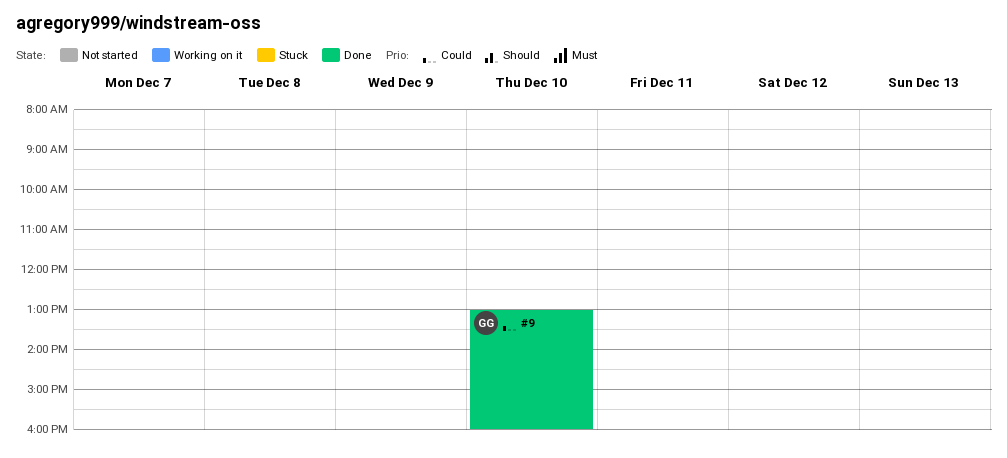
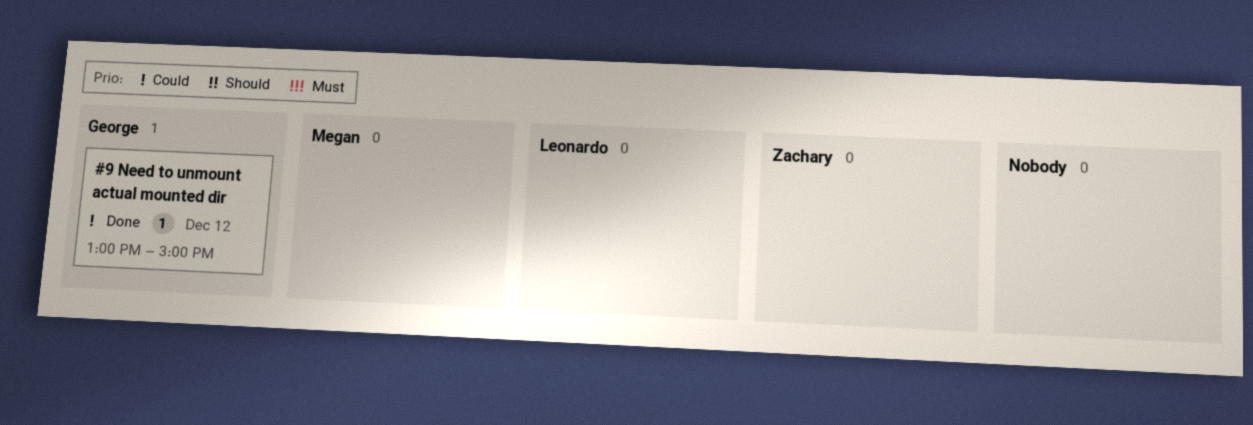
#9, day: Dec 10 -> Dec 12
#9, ends: 16:00 -> 15:00

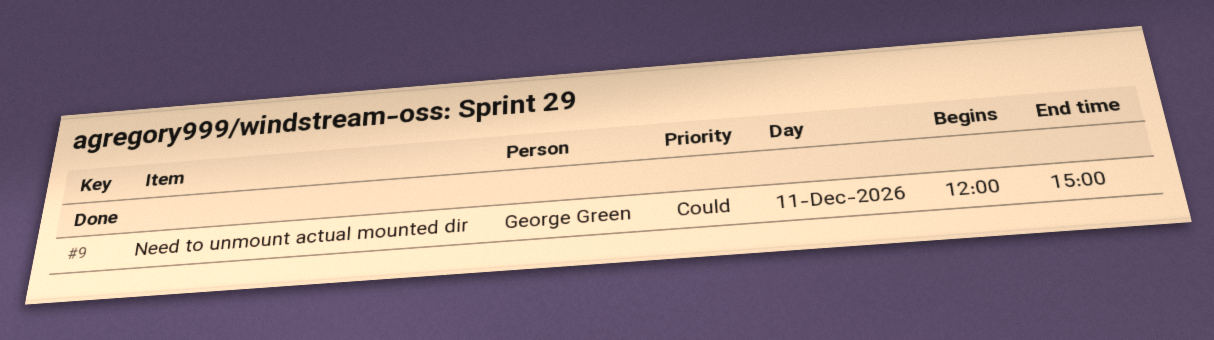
#9, day: Dec 12 -> Dec 11
#9, begins: 13:00 -> 12:00

